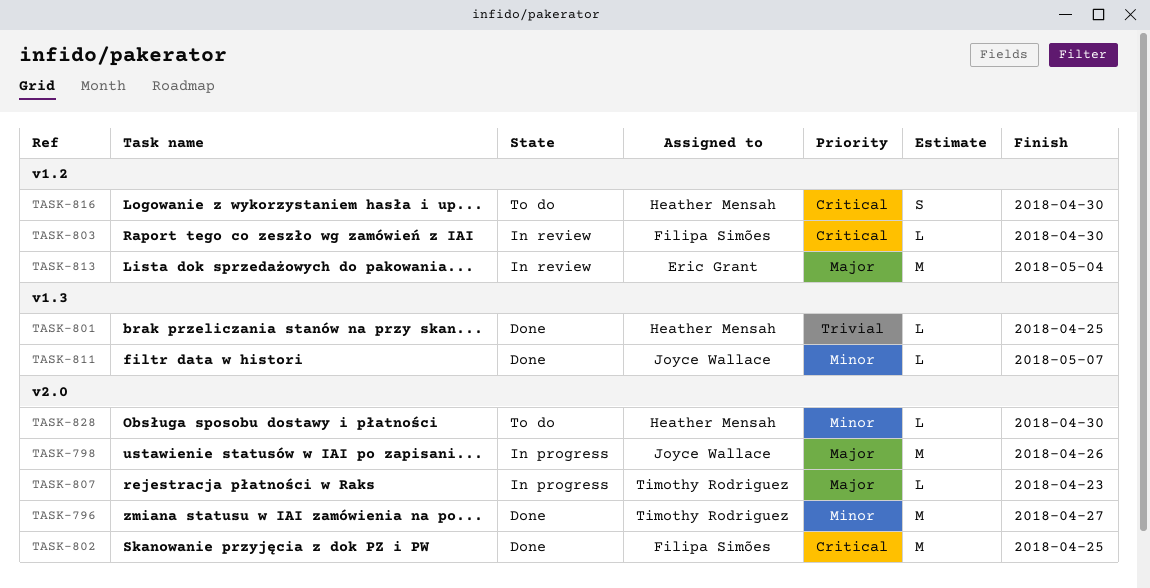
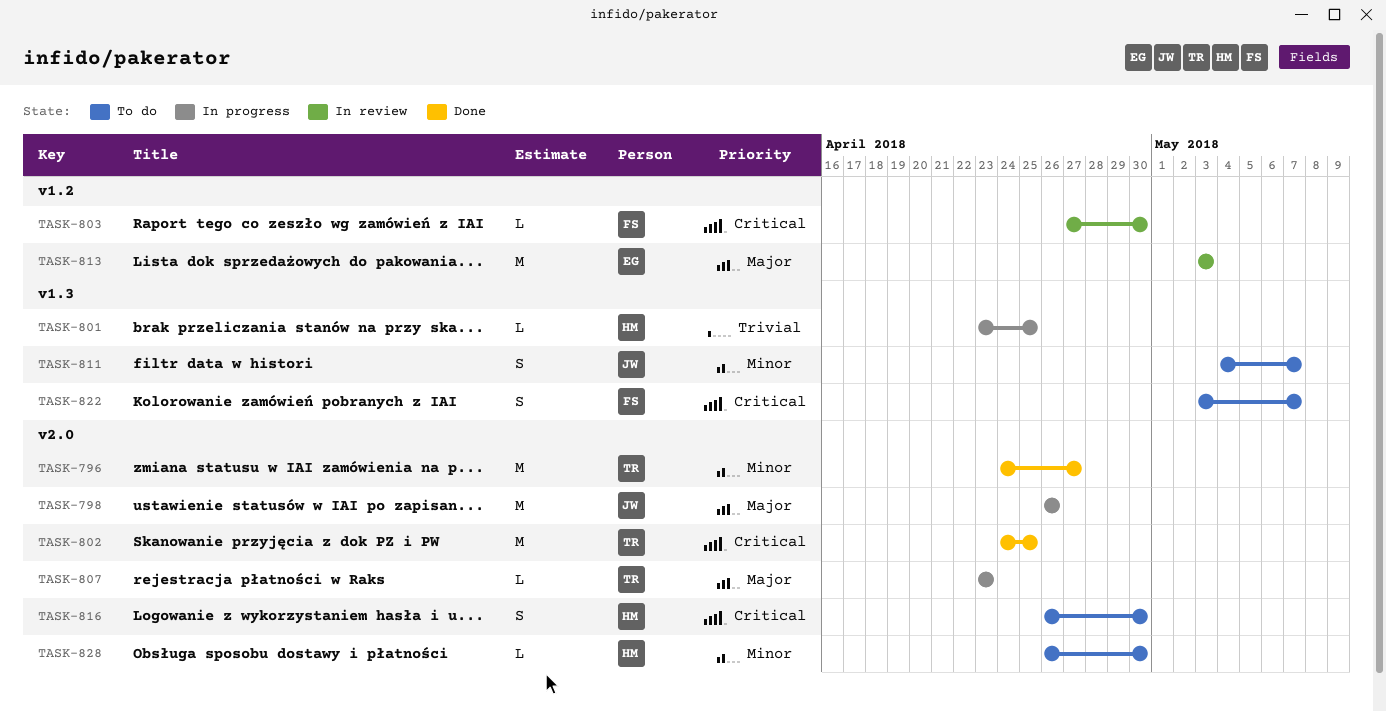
TASK-801, status: Done -> In progress
TASK-802, owner: Filipa Simões -> Timothy Rodriguez
TASK-811, status: Done -> To do
TASK-811, estimate: L -> S
TASK-813, due: May 4 -> May 3
TASK-816, label: v1.2 -> v2.0
TASK-822: none -> present

